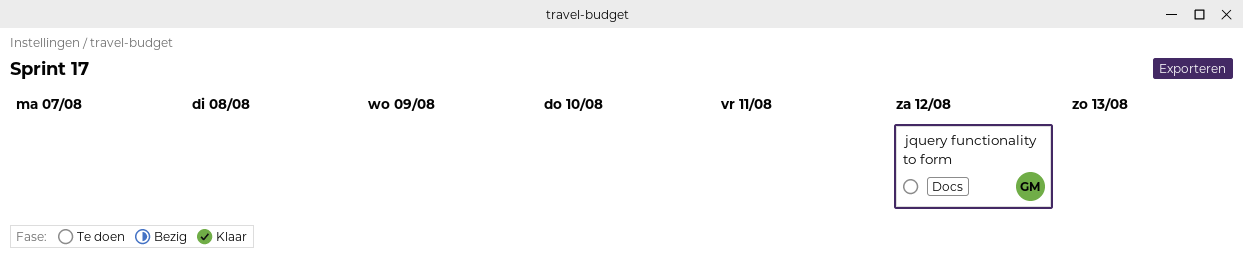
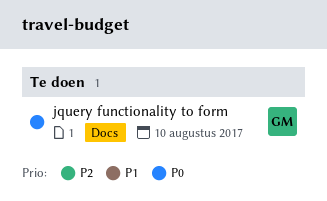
jquery functionality to form, due: Aug 12 -> Aug 10

